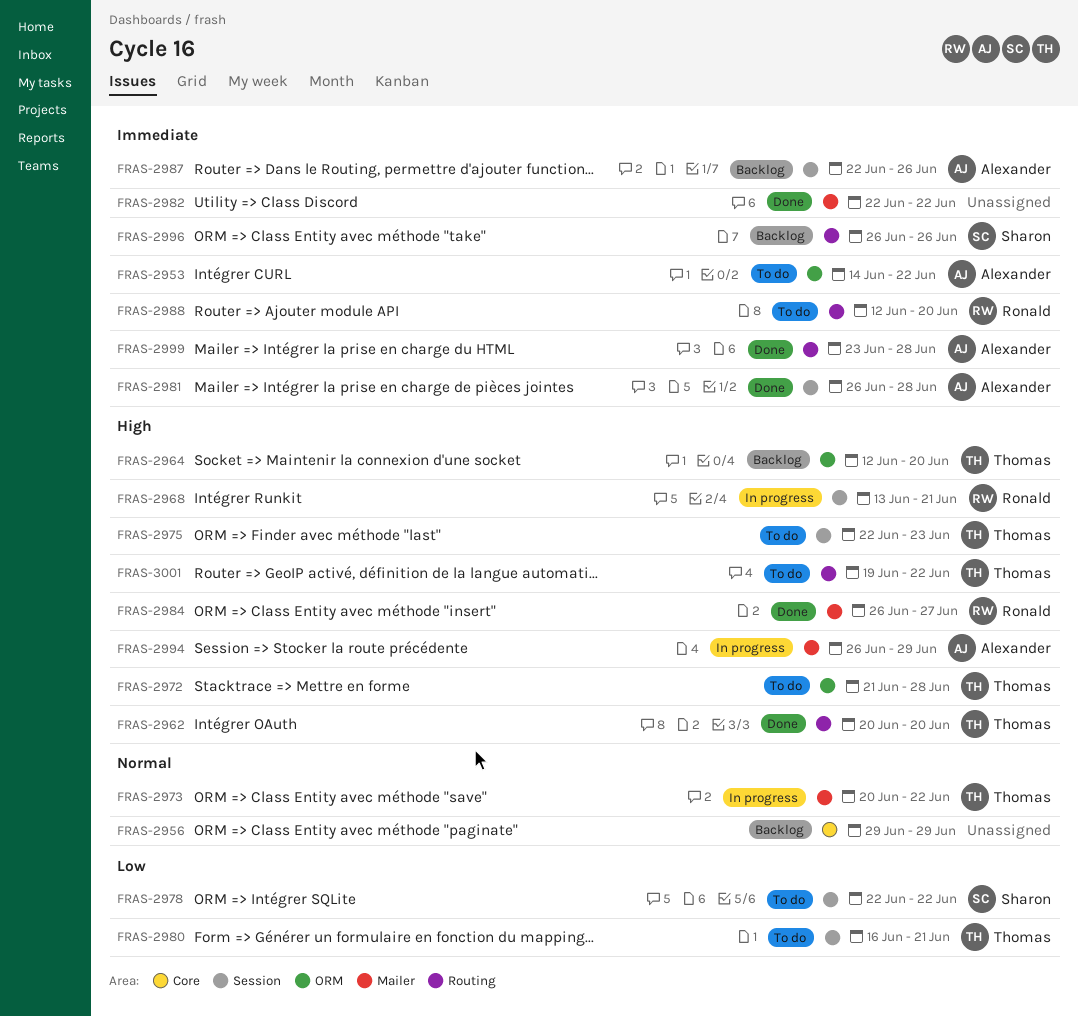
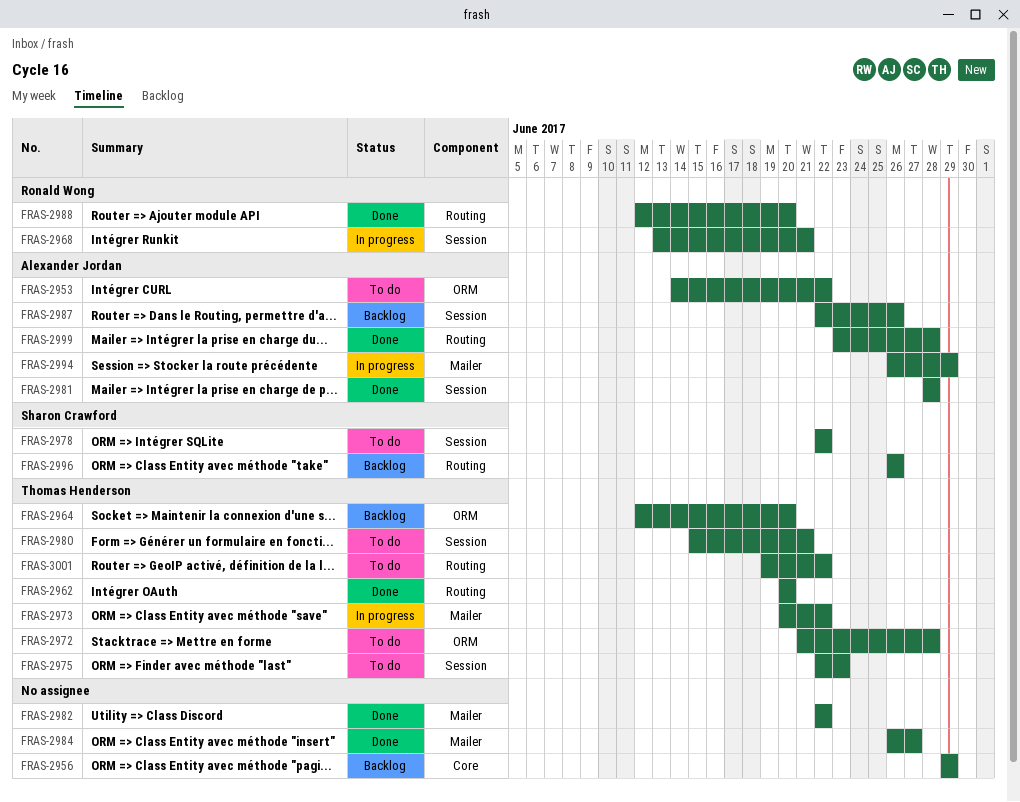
FRAS-2980, start: Jun 16 -> Jun 15
FRAS-2981, start: Jun 26 -> Jun 28
FRAS-2984, owner: Ronald Wong -> none
FRAS-2988, status: To do -> Done

